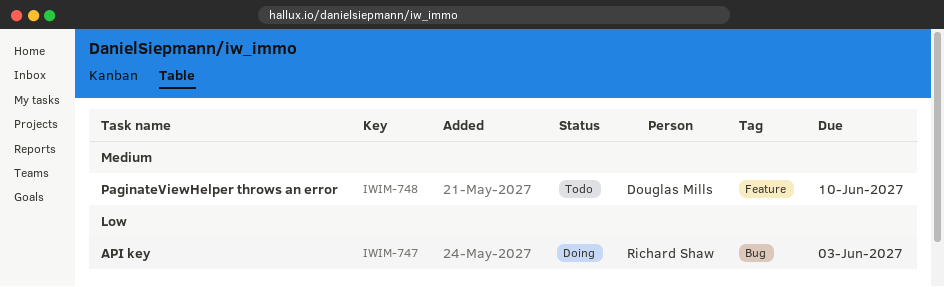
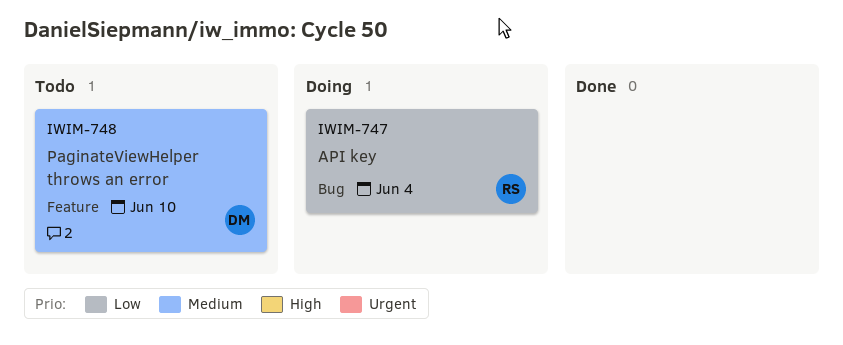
IWIM-747, due: Jun 3 -> Jun 4

